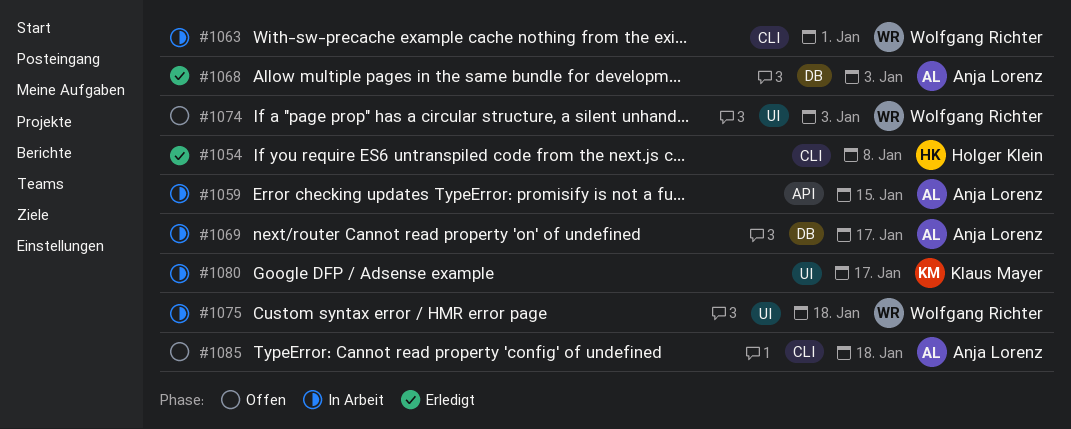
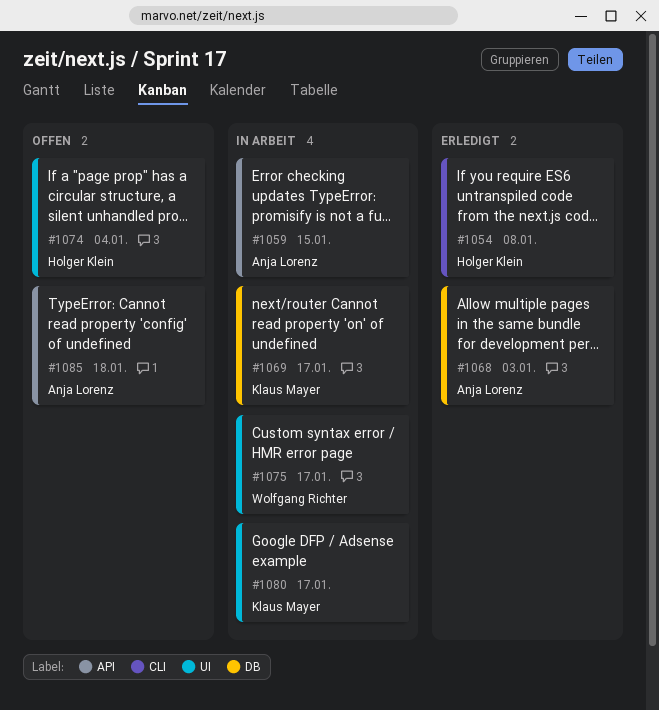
#1063: present -> none
#1069, owner: Anja Lorenz -> Klaus Mayer
#1074, owner: Wolfgang Richter -> Holger Klein
#1074, due: Jan 3 -> Jan 4
#1075, due: Jan 18 -> Jan 17
#1085, label: CLI -> API

